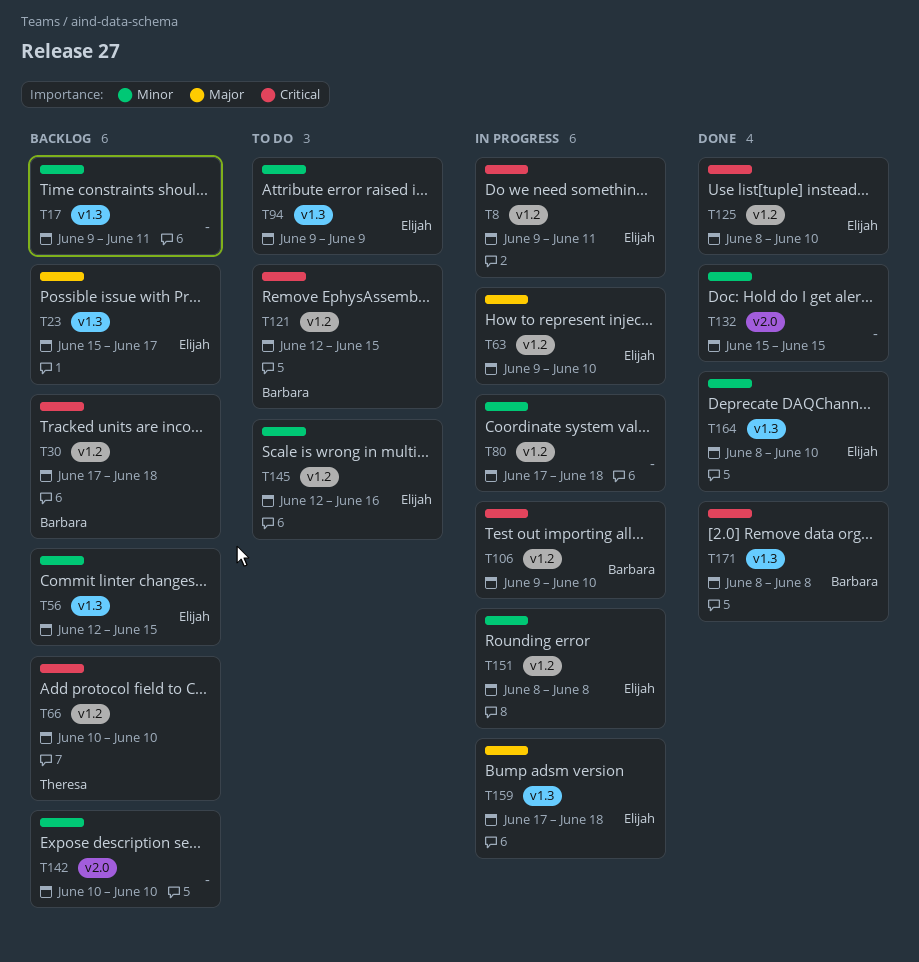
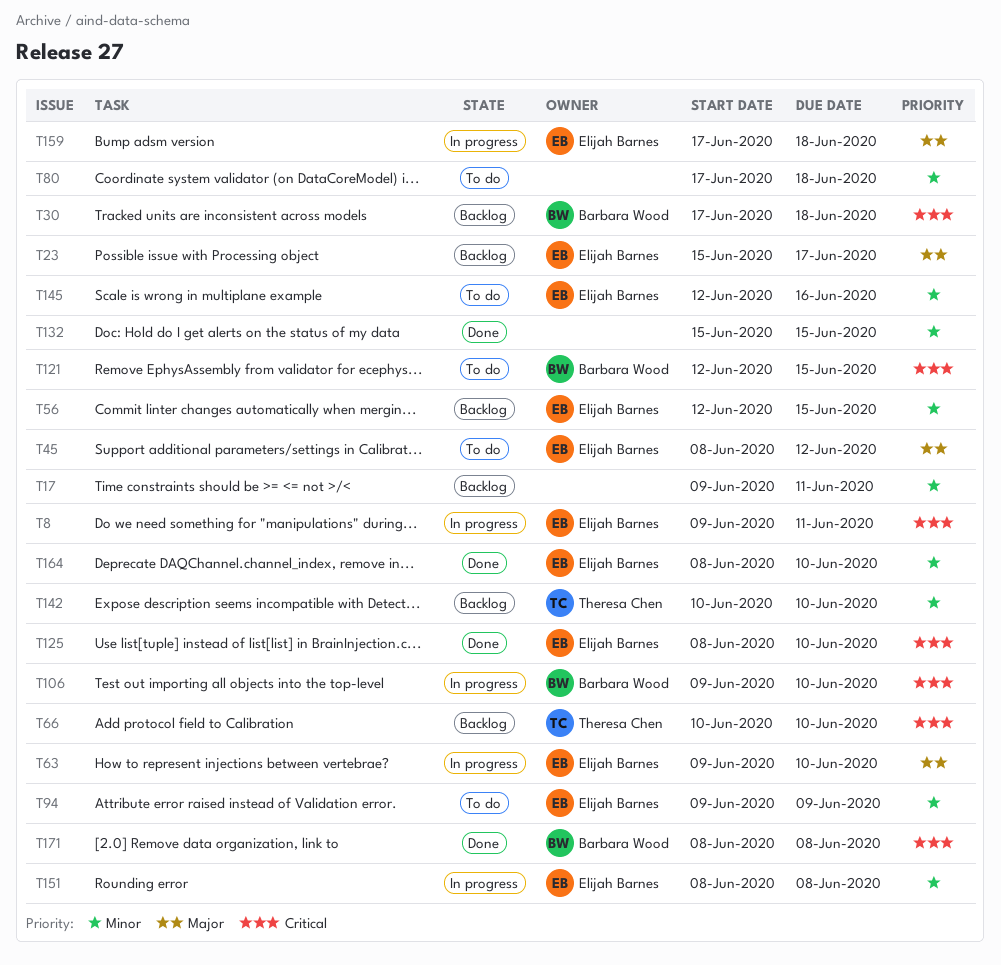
T45: none -> present
T80, status: In progress -> To do
T142, owner: none -> Theresa Chen

